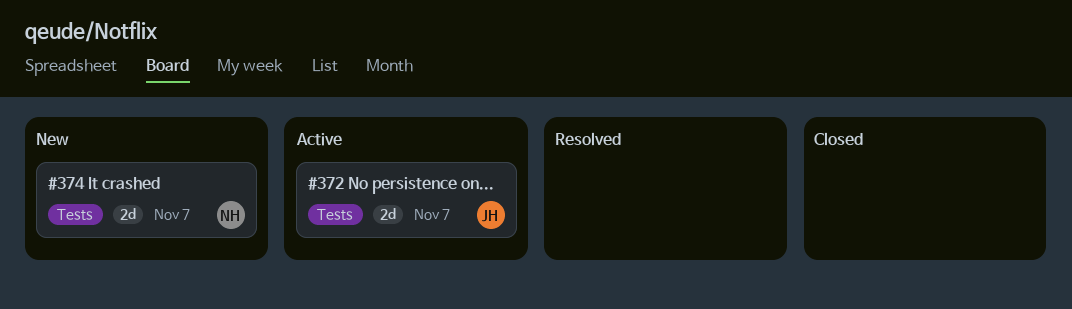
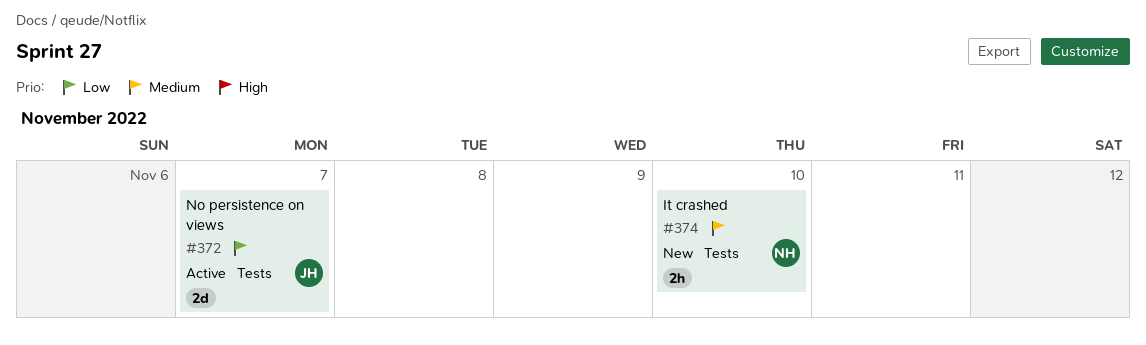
#374, estimate: 2d -> 2h
#374, due: Nov 7 -> Nov 10

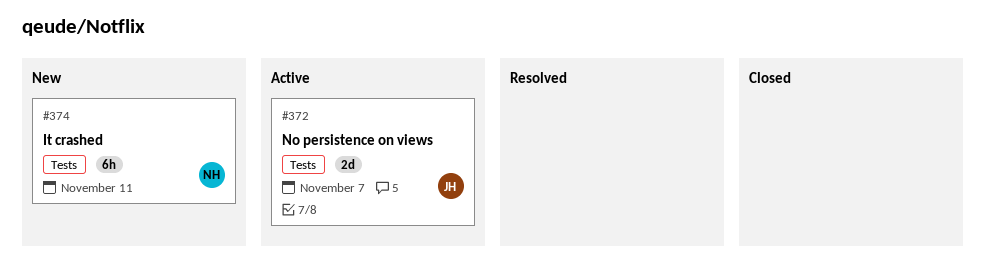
#374, estimate: 2h -> 6h
#374, due: Nov 10 -> Nov 11

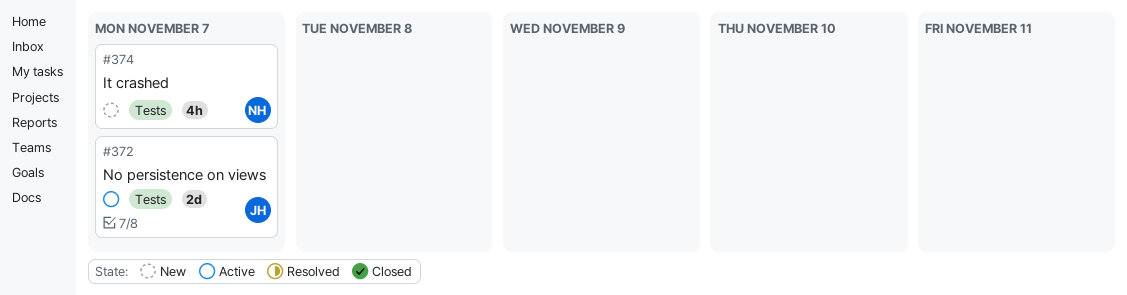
#374, estimate: 6h -> 4h
#374, due: Nov 11 -> Nov 7

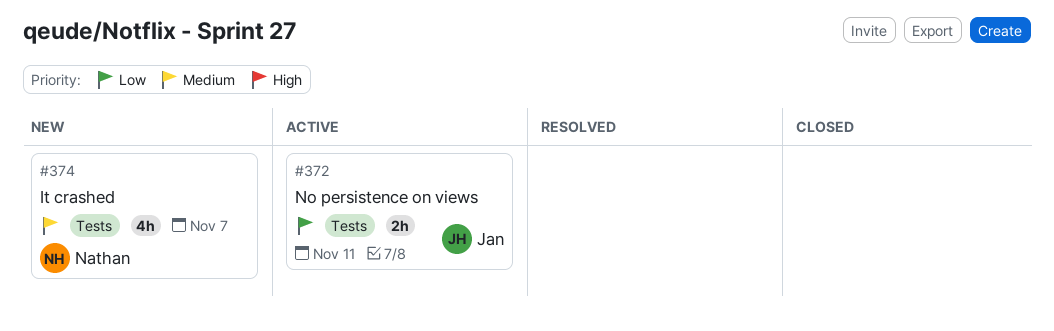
#372, estimate: 2d -> 2h
#372, due: Nov 7 -> Nov 11

